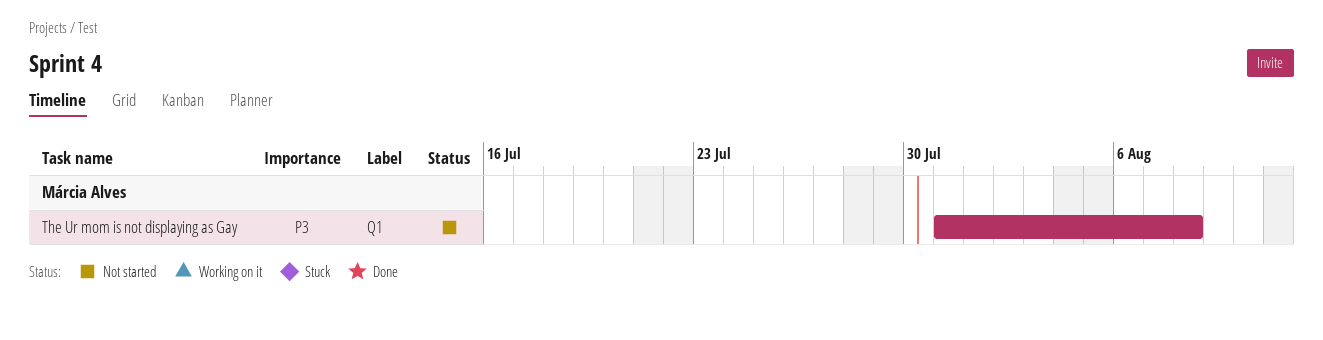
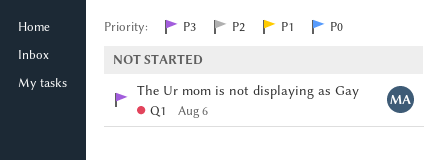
The Ur mom is not displaying as Gay, due: Aug 8 -> Aug 6

